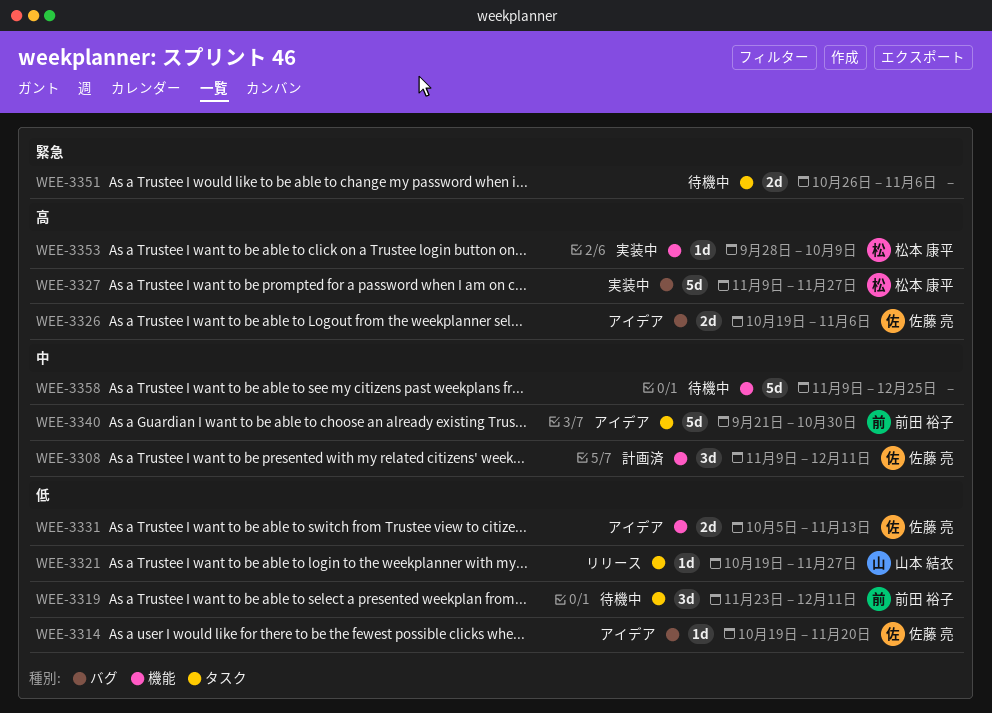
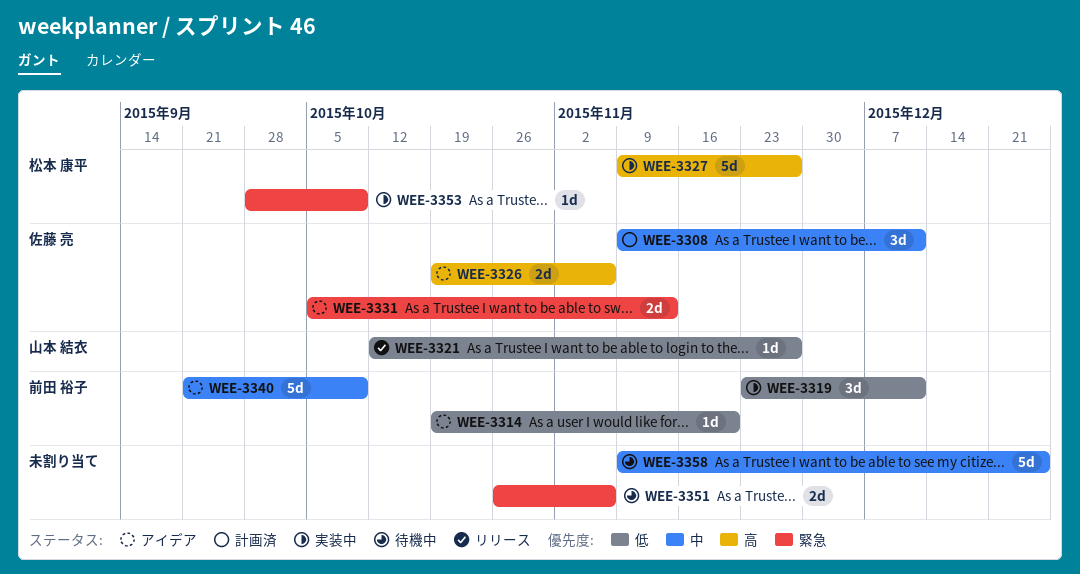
WEE-3314, owner: 佐藤 亮 -> 前田 裕子
WEE-3319, status: 待機中 -> 実装中
WEE-3321, start: Oct 19 -> Oct 12
WEE-3331, priority: 低 -> 緊急
WEE-3340, due: Oct 30 -> Oct 9
WEE-3353, priority: 高 -> 緊急

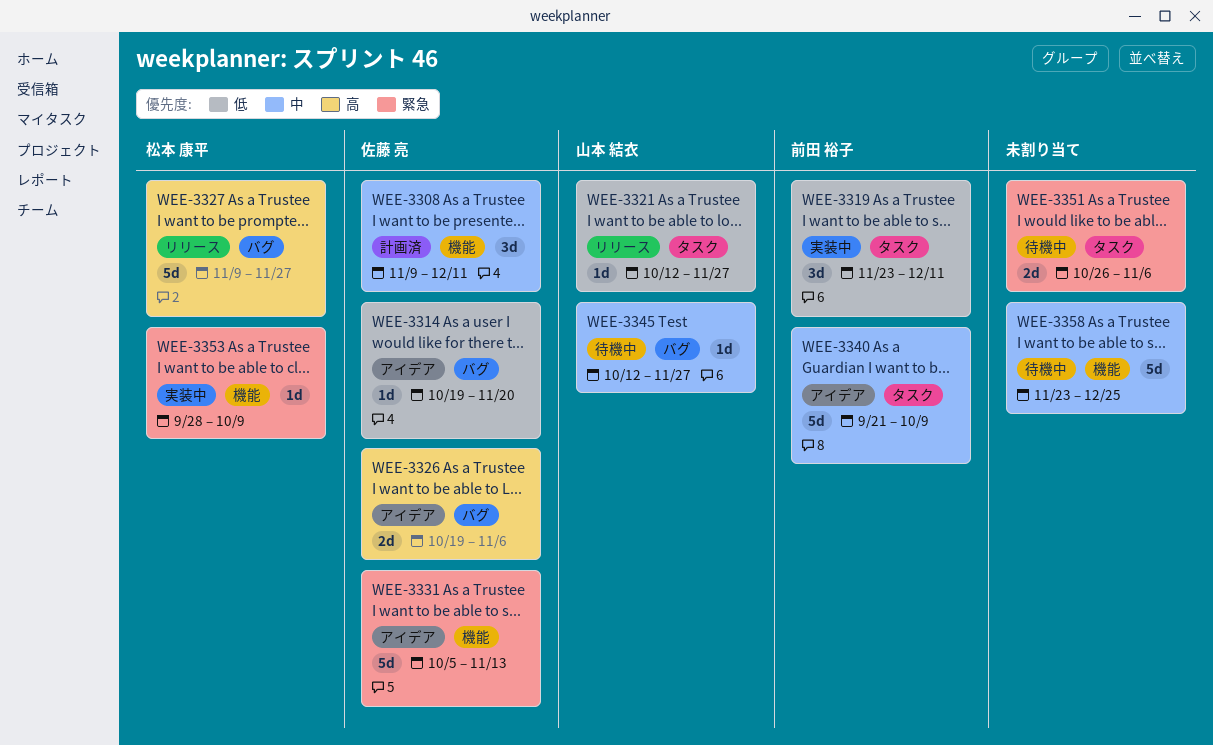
WEE-3314, owner: 前田 裕子 -> 佐藤 亮
WEE-3327, status: 実装中 -> リリース
WEE-3331, estimate: 2d -> 5d
WEE-3345: none -> present
WEE-3358, start: Nov 9 -> Nov 23

